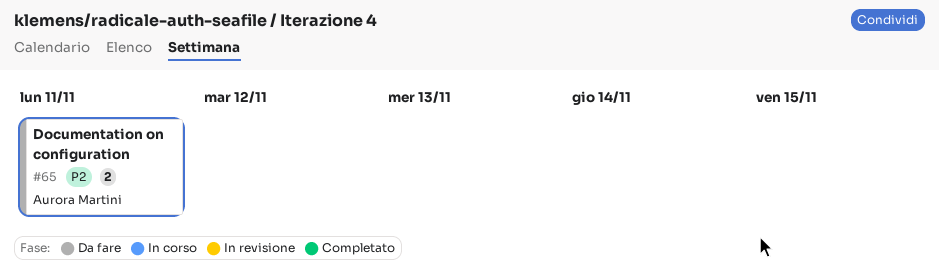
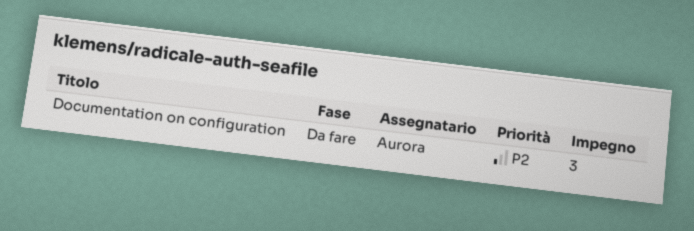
Documentation on configuration, estimate: 2 -> 3

